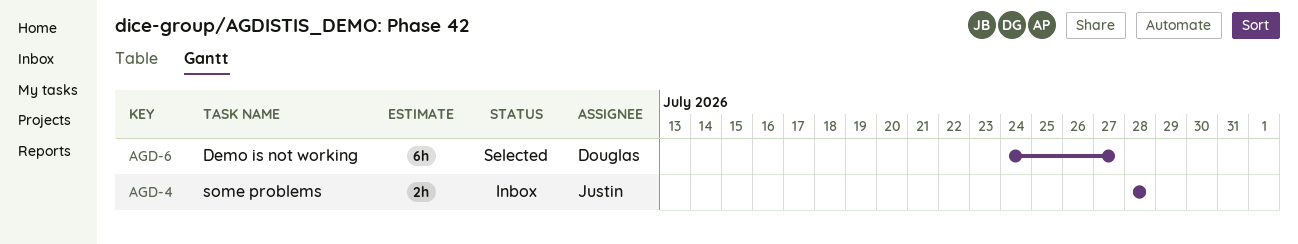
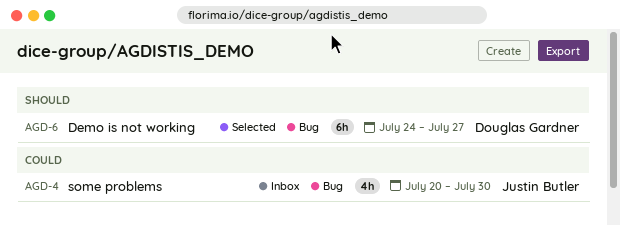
AGD-4, estimate: 2h -> 4h
AGD-4, start: Jul 28 -> Jul 20
AGD-4, due: Jul 28 -> Jul 30

